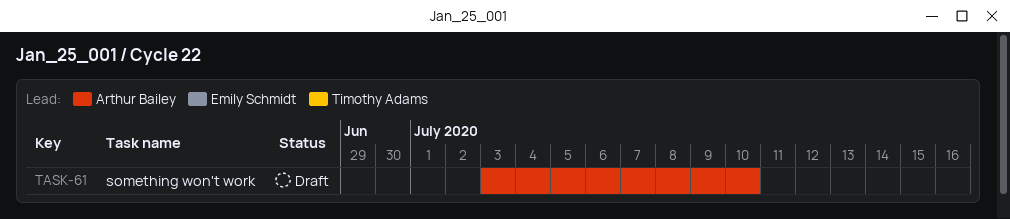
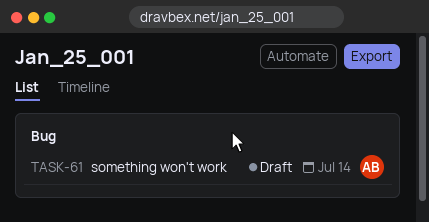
TASK-61, due: Jul 10 -> Jul 14

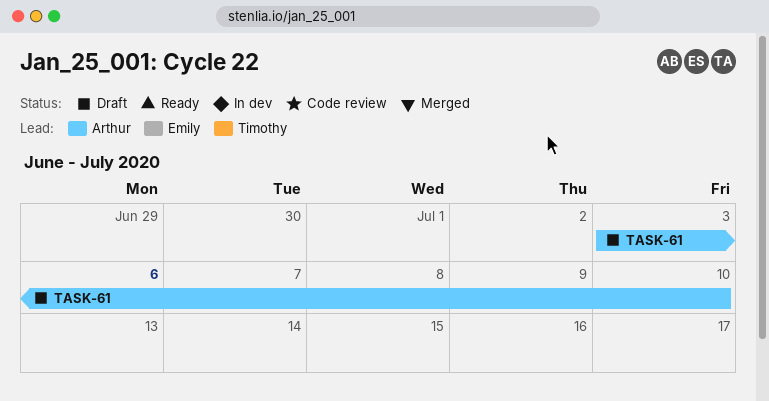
TASK-61, due: Jul 14 -> Jul 10

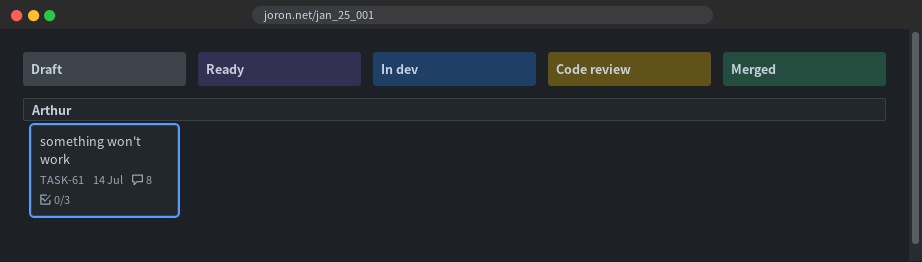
TASK-61, due: Jul 10 -> Jul 14

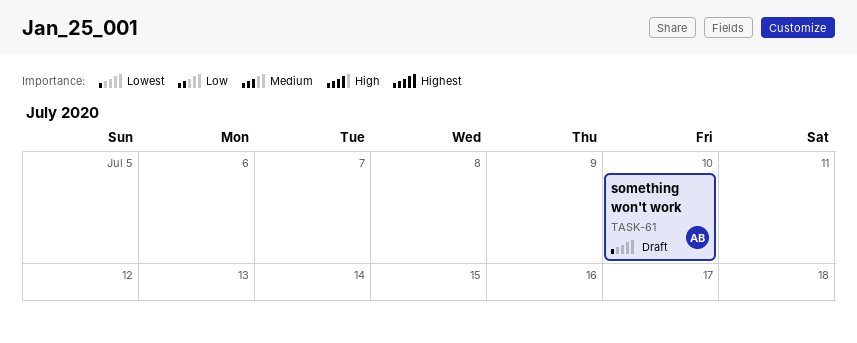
TASK-61, due: Jul 14 -> Jul 10

